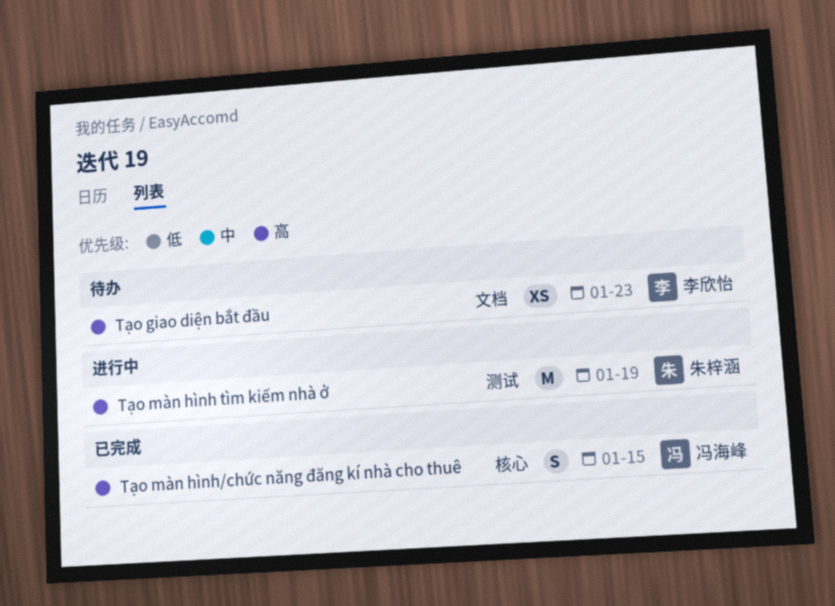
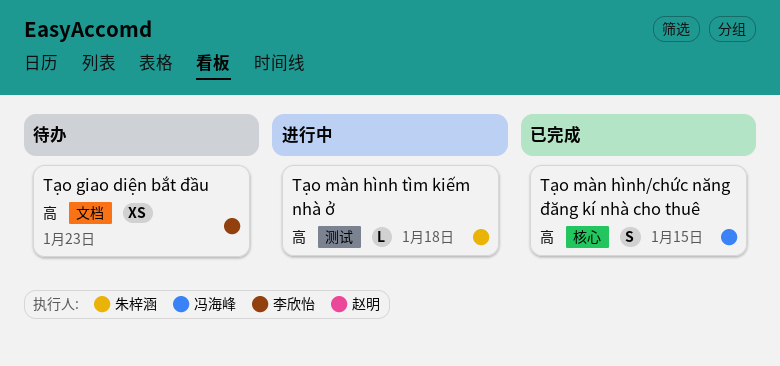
Tạo màn hình tìm kiếm nhà ở, estimate: M -> L
Tạo màn hình tìm kiếm nhà ở, due: Jan 19 -> Jan 18

